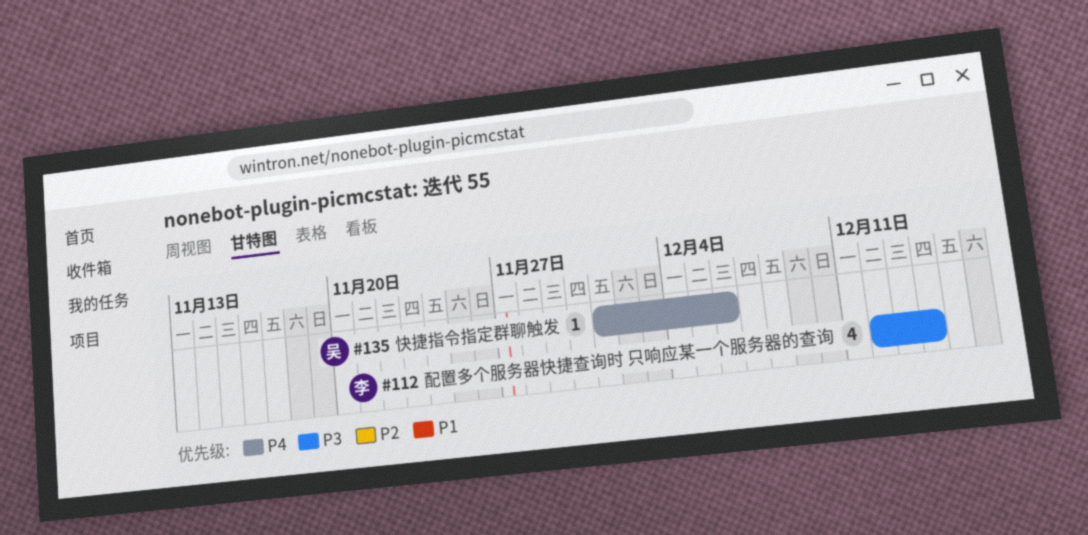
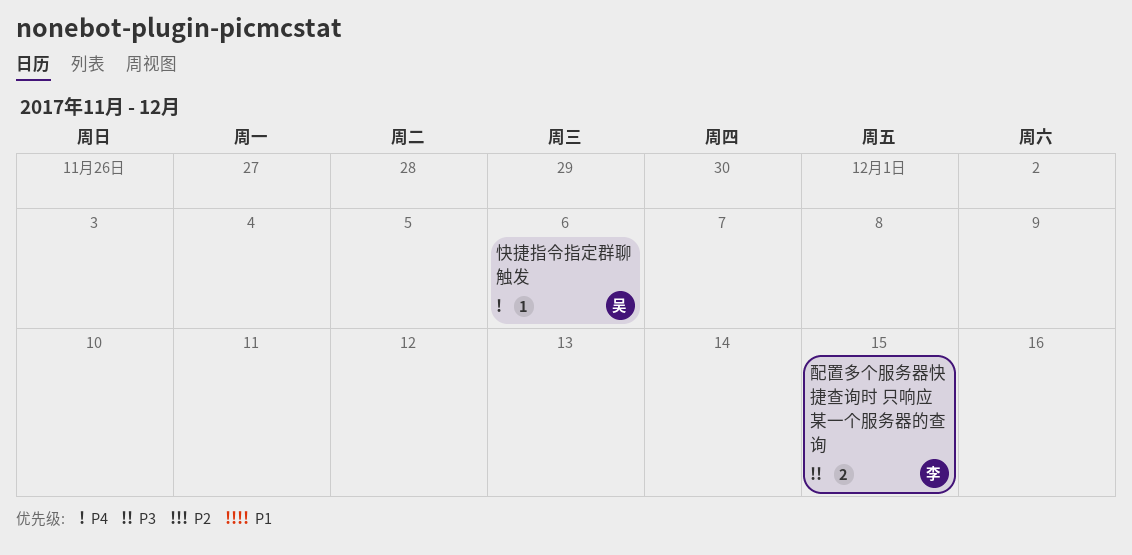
配置多个服务器快捷查询时 只响应某一个服务器的查询, estimate: 4 -> 2
配置多个服务器快捷查询时 只响应某一个服务器的查询, due: Dec 14 -> Dec 15

